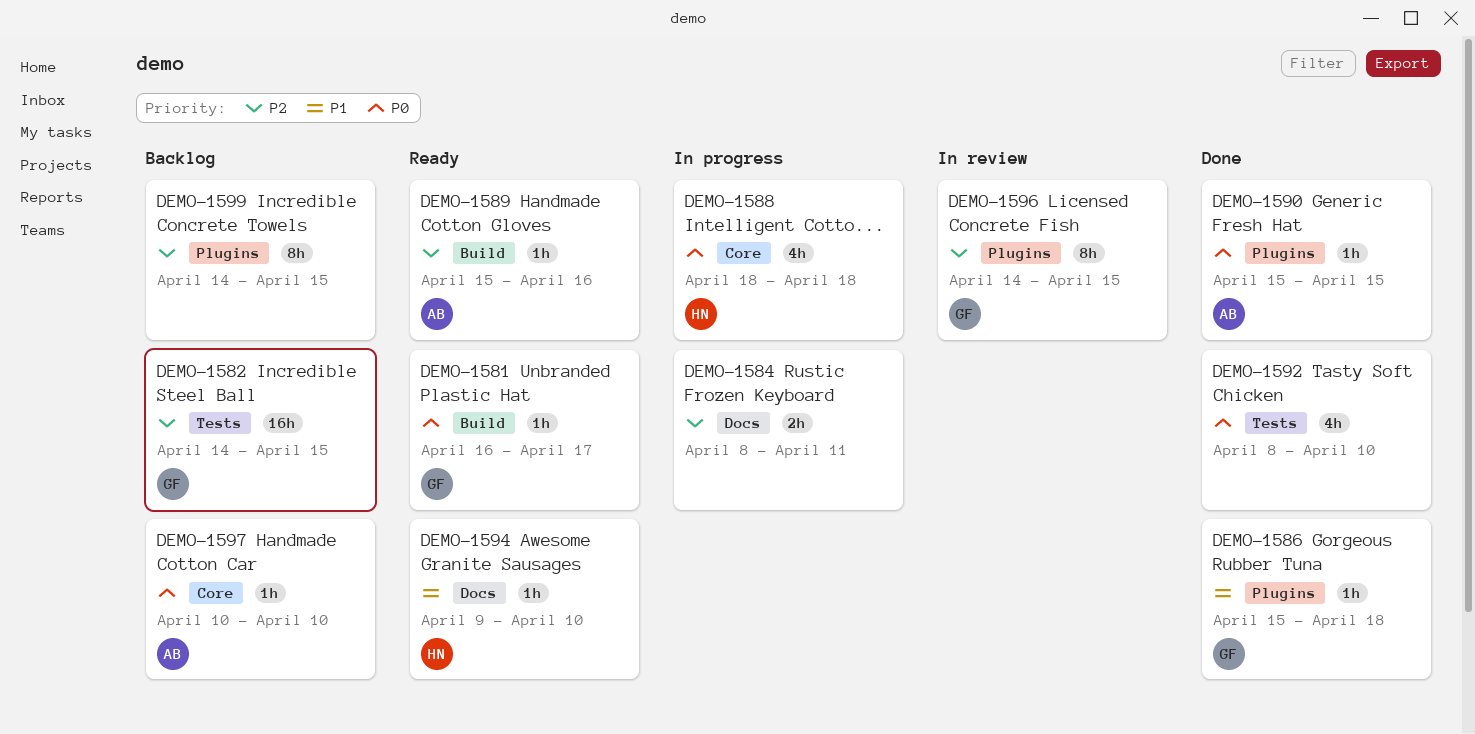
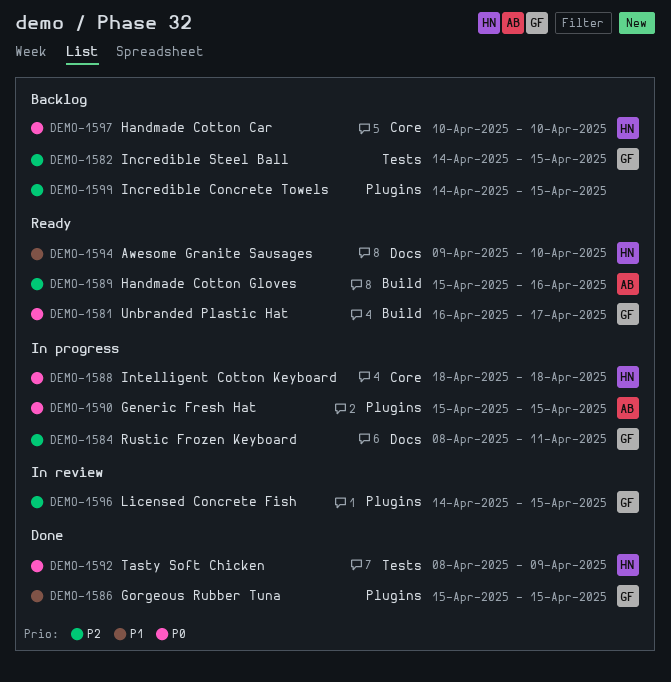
DEMO-1584, owner: none -> GF
DEMO-1586, due: Apr 18 -> Apr 15
DEMO-1590, status: Done -> In progress
DEMO-1592, owner: none -> HN
DEMO-1592, due: Apr 10 -> Apr 9
DEMO-1597, owner: AB -> HN

